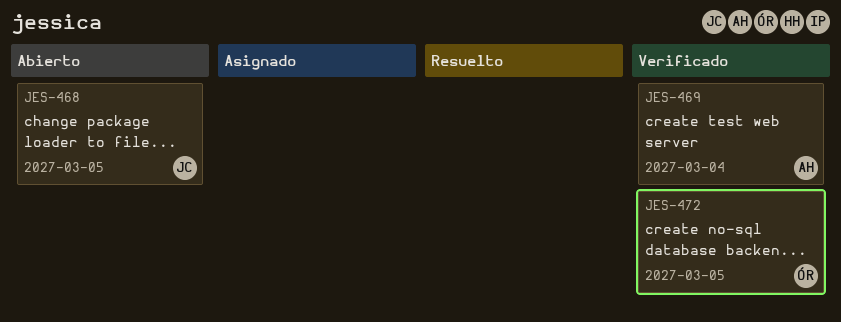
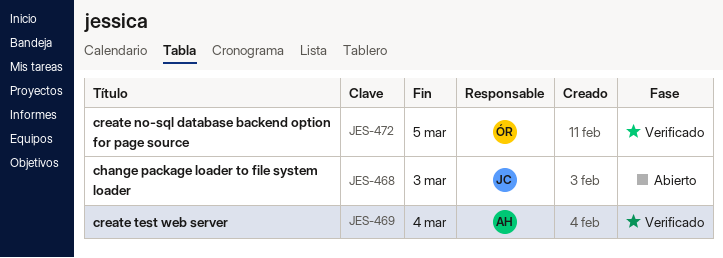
JES-468, due: Mar 5 -> Mar 3

